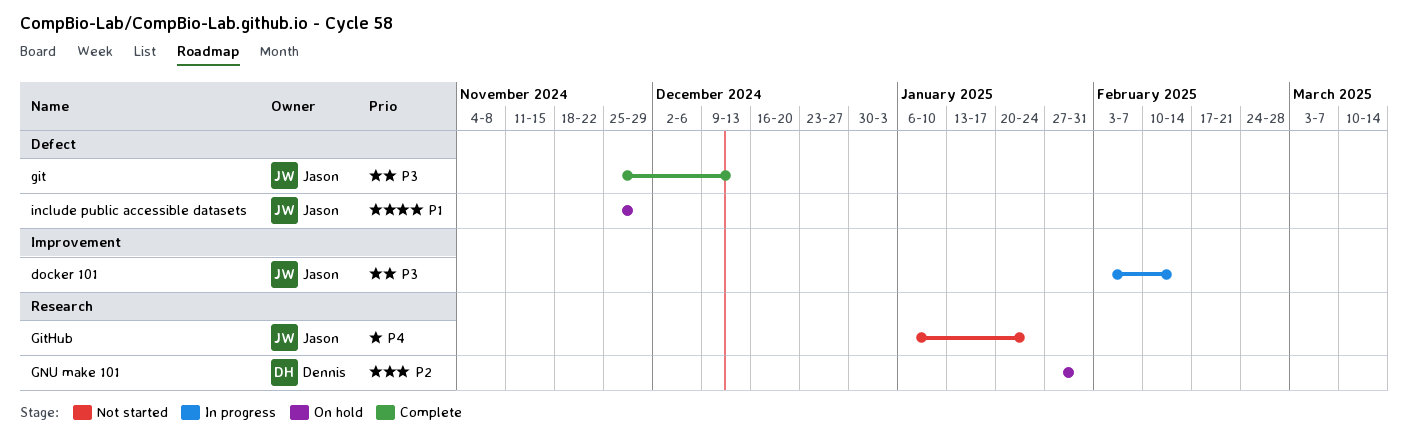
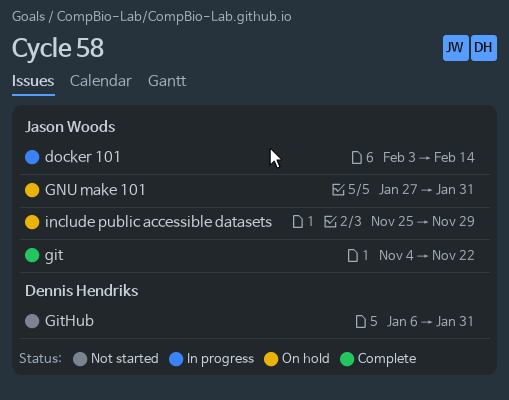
git, start: Nov 25 -> Nov 4
git, due: Dec 13 -> Nov 22
GitHub, owner: Jason Woods -> Dennis Hendriks
GitHub, due: Jan 24 -> Jan 31
GNU make 101, owner: Dennis Hendriks -> Jason Woods

